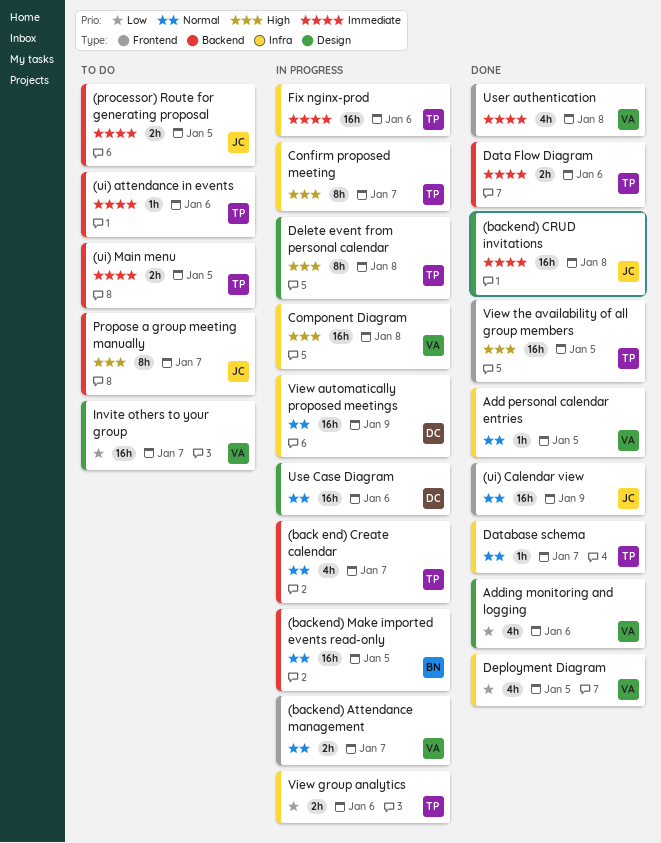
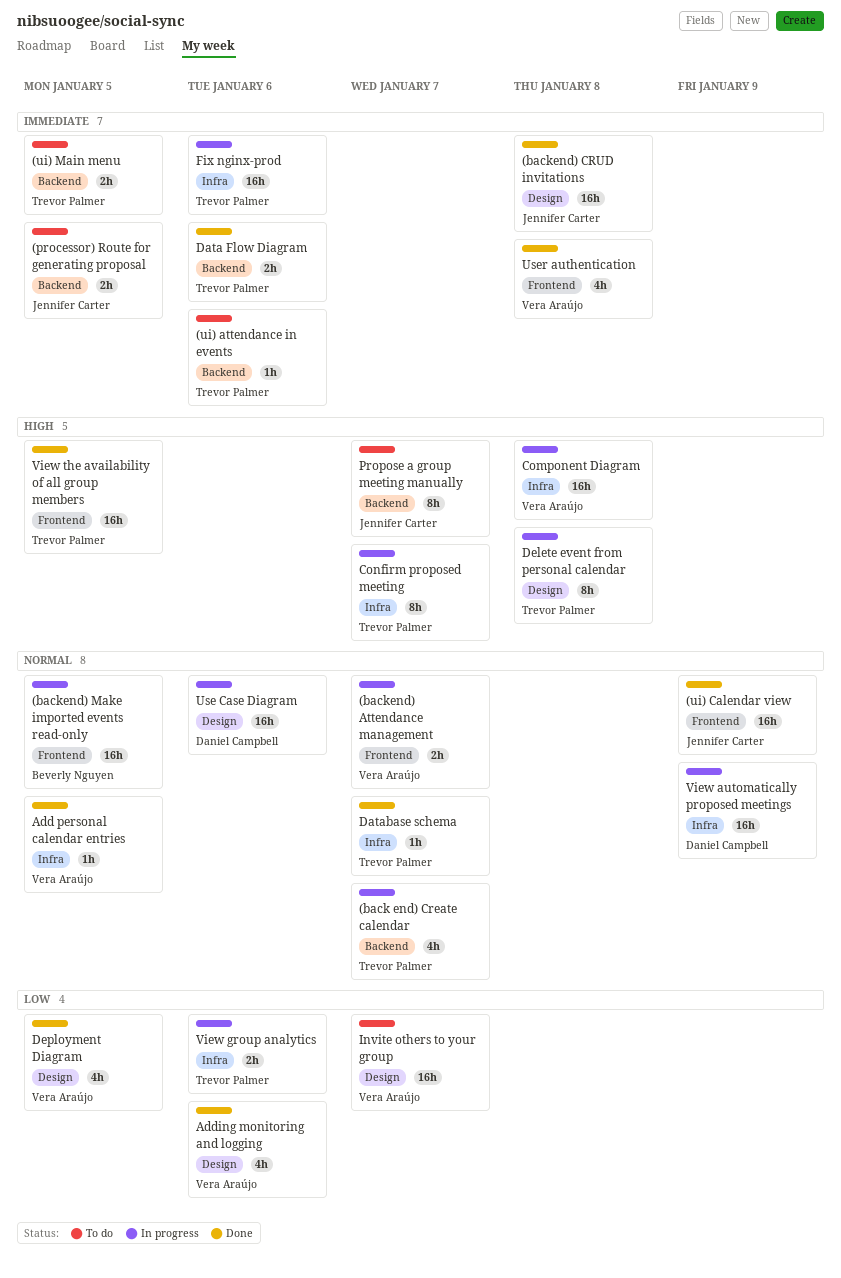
(backend) Make imported events read-only, label: Backend -> Frontend
Deployment Diagram, label: Infra -> Design

